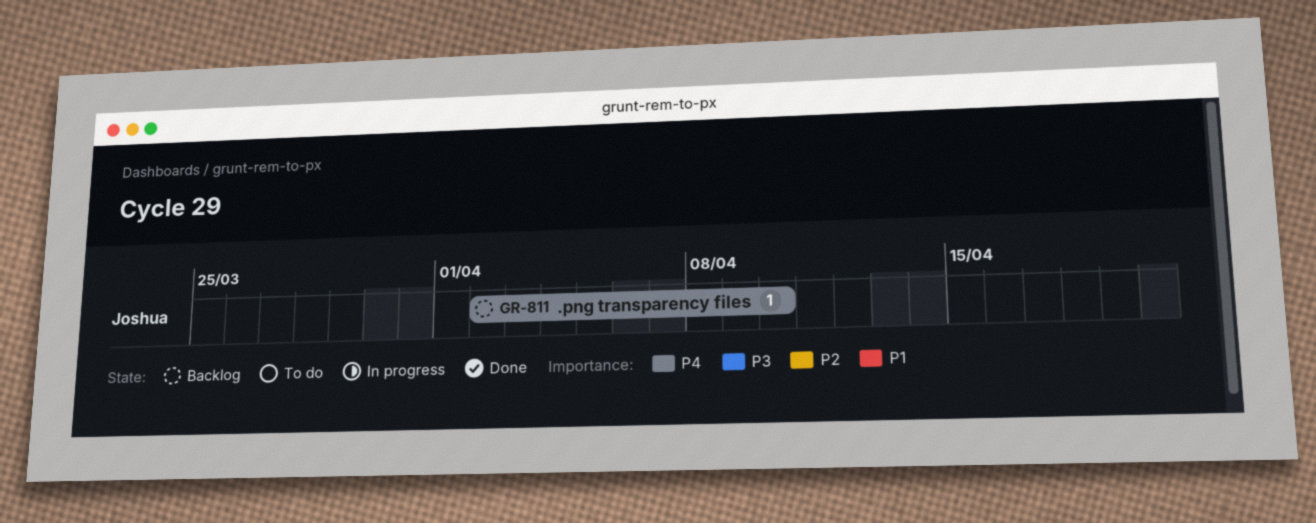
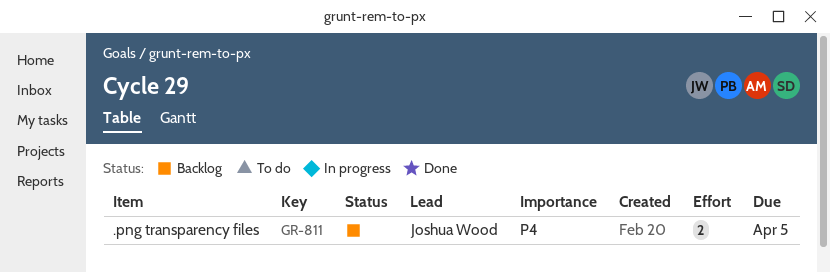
GR-811, estimate: 1 -> 2
GR-811, due: Apr 10 -> Apr 5

